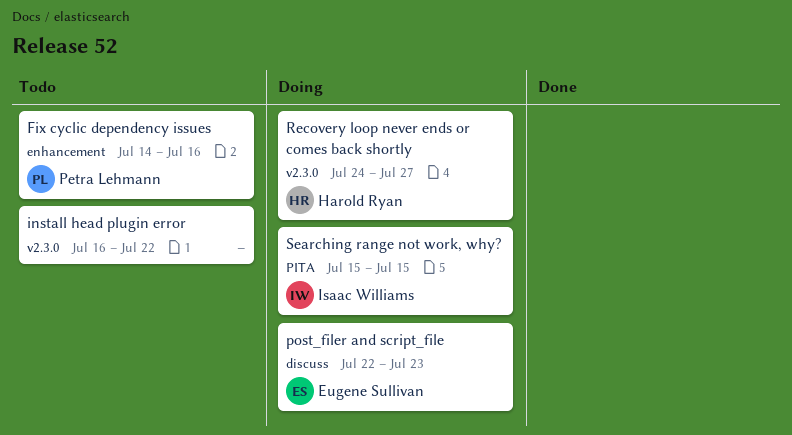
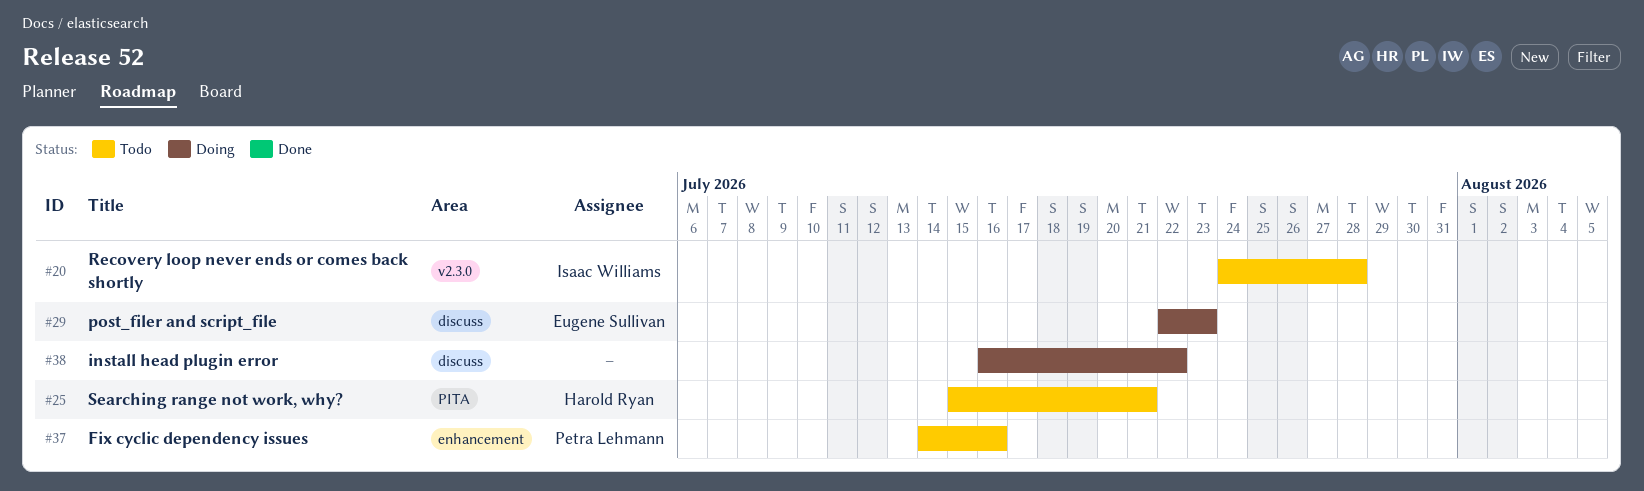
install head plugin error, status: Todo -> Doing
install head plugin error, label: v2.3.0 -> discuss
Recovery loop never ends or comes back shortly, status: Doing -> Todo
Recovery loop never ends or comes back shortly, owner: Harold Ryan -> Isaac Williams
Recovery loop never ends or comes back shortly, due: Jul 27 -> Jul 28
Searching range not work, why?, status: Doing -> Todo
Searching range not work, why?, owner: Isaac Williams -> Harold Ryan
Searching range not work, why?, due: Jul 15 -> Jul 21

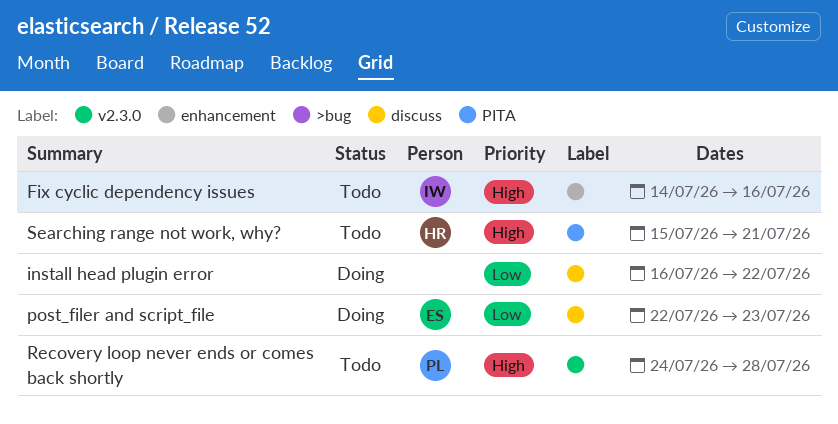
Fix cyclic dependency issues, owner: Petra Lehmann -> Isaac Williams
Recovery loop never ends or comes back shortly, owner: Isaac Williams -> Petra Lehmann

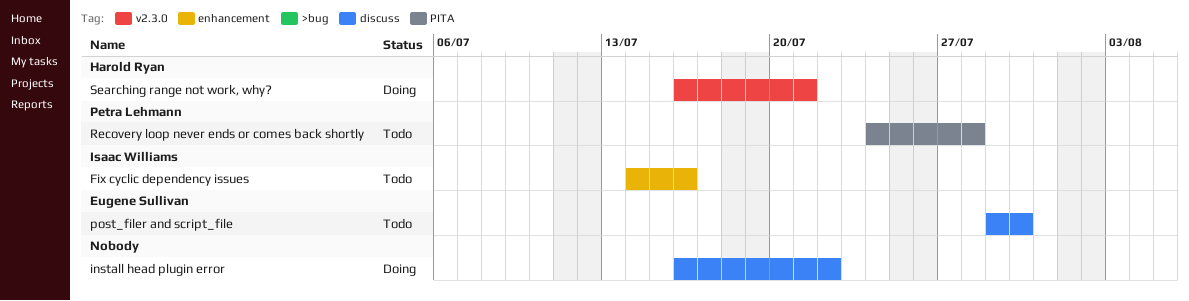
post_filer and script_file, status: Doing -> Todo
post_filer and script_file, start: Jul 22 -> Jul 29
post_filer and script_file, due: Jul 23 -> Jul 30
Recovery loop never ends or comes back shortly, label: v2.3.0 -> PITA
Searching range not work, why?, status: Todo -> Doing
Searching range not work, why?, label: PITA -> v2.3.0
Searching range not work, why?, start: Jul 15 -> Jul 16

